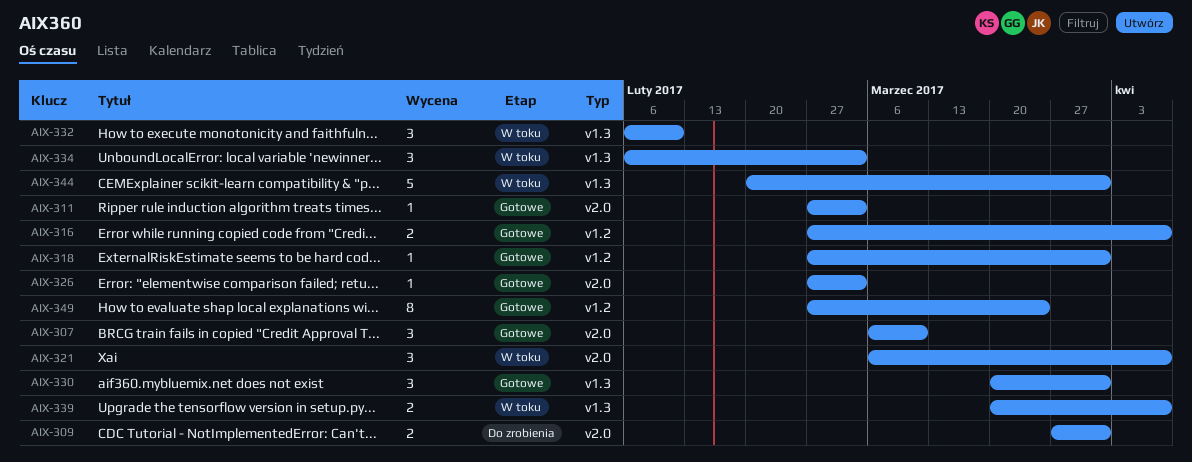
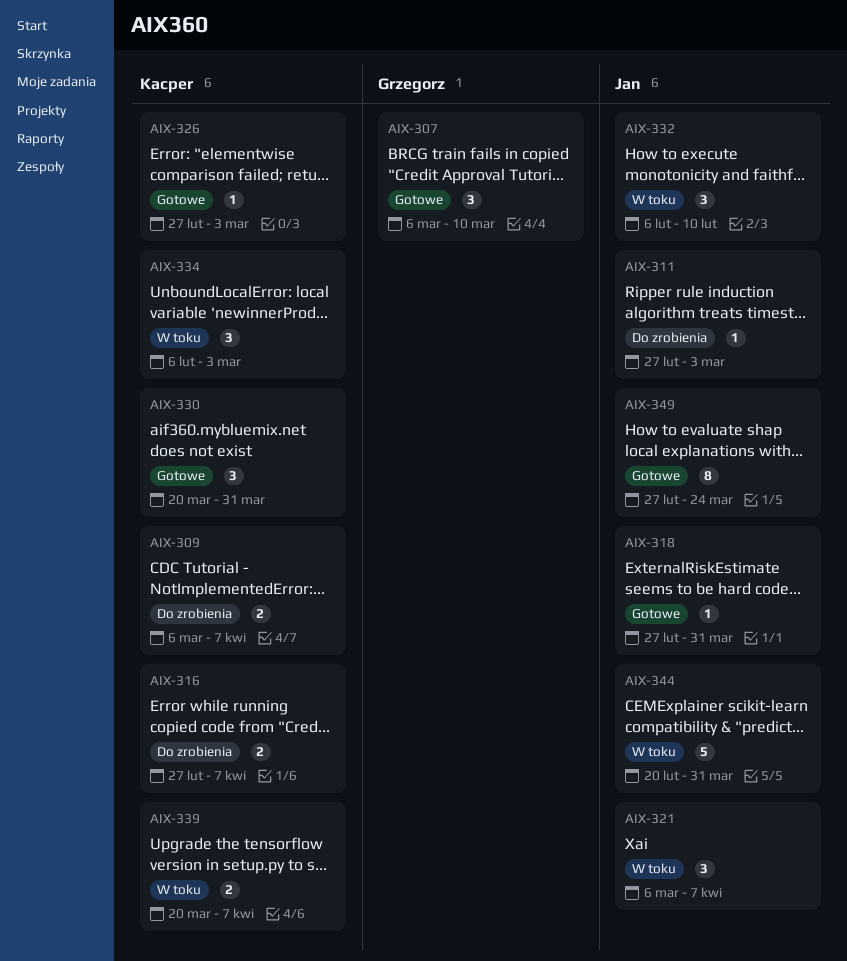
AIX-309, start: Mar 27 -> Mar 6
AIX-309, due: Mar 31 -> Apr 7
AIX-311, status: Gotowe -> Do zrobienia
AIX-316, status: Gotowe -> Do zrobienia

